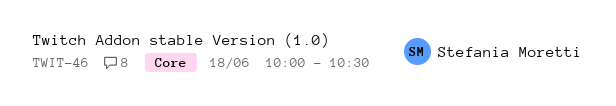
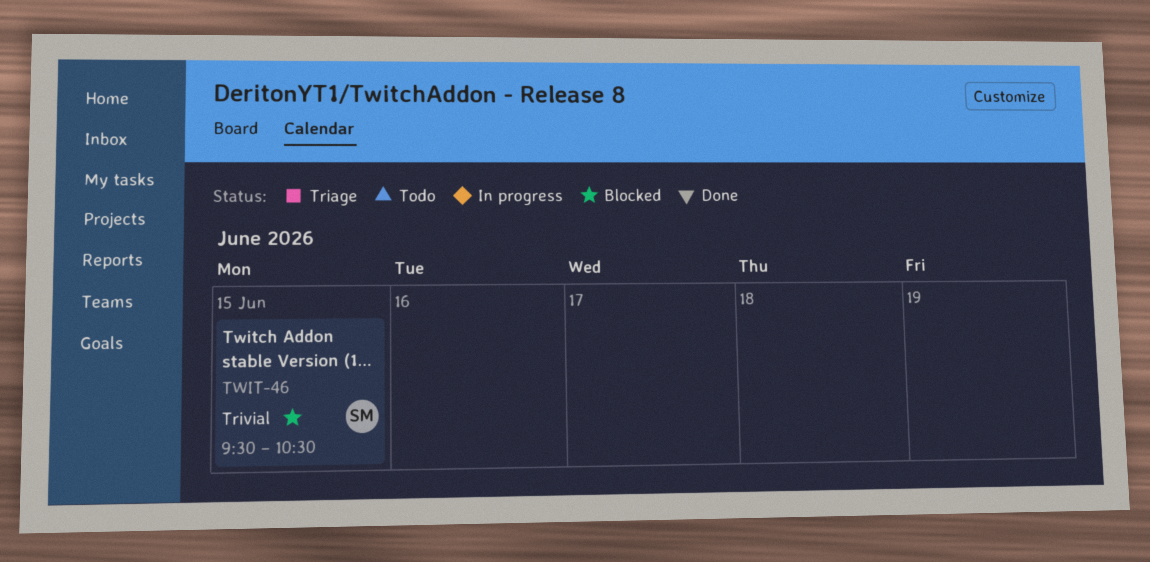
TWIT-46, day: Jun 18 -> Jun 15
TWIT-46, begins: 10:00 -> 09:30

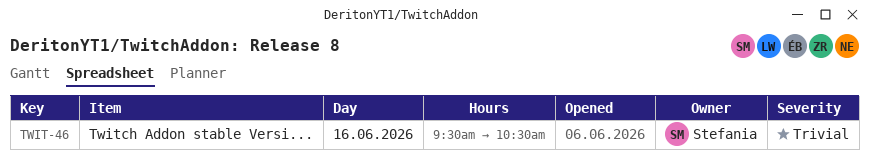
TWIT-46, day: Jun 15 -> Jun 16

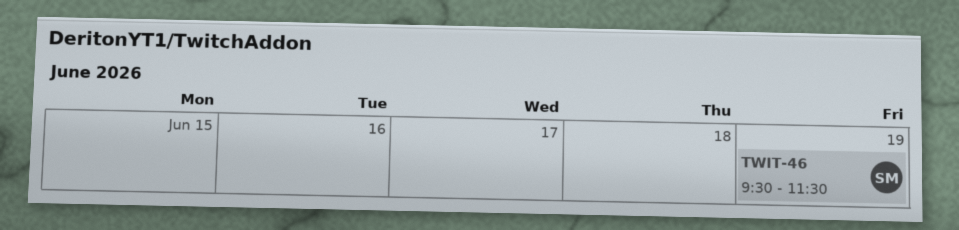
TWIT-46, day: Jun 16 -> Jun 19
TWIT-46, ends: 10:30 -> 11:30

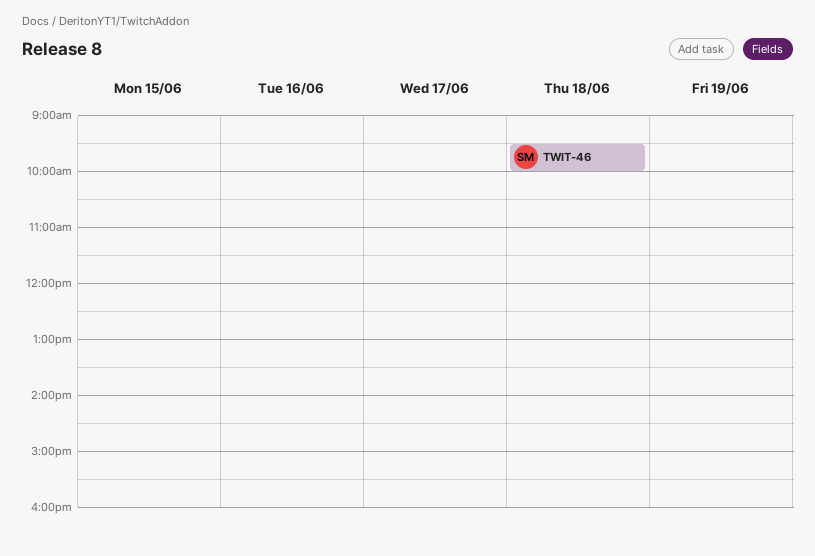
TWIT-46, day: Jun 19 -> Jun 18
TWIT-46, ends: 11:30 -> 10:00

